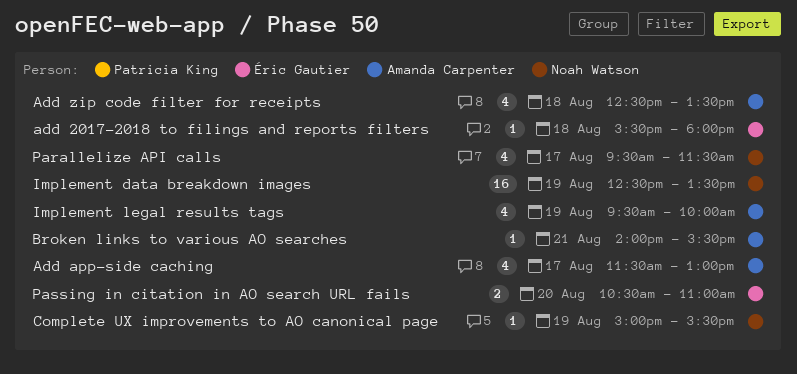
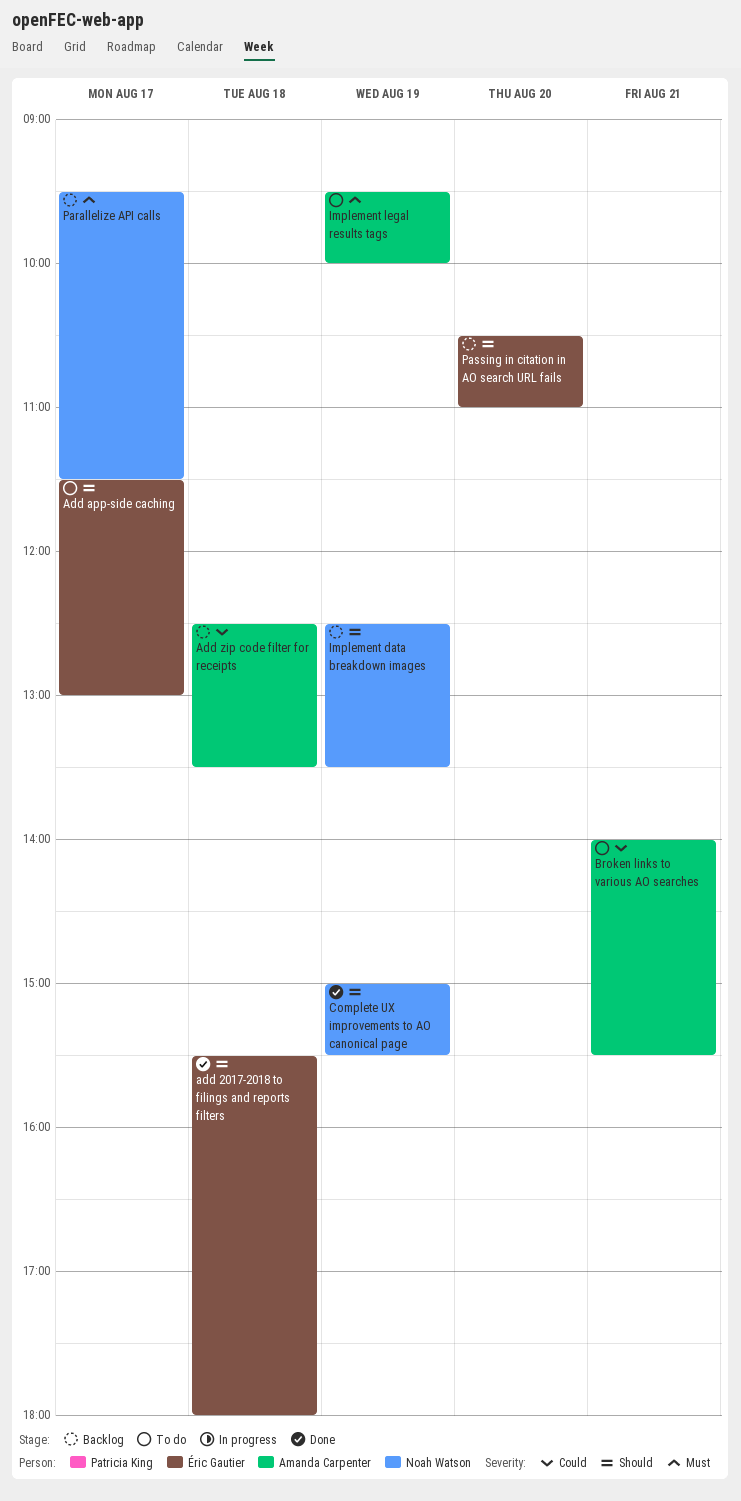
Add app-side caching, owner: Amanda Carpenter -> Éric Gautier

